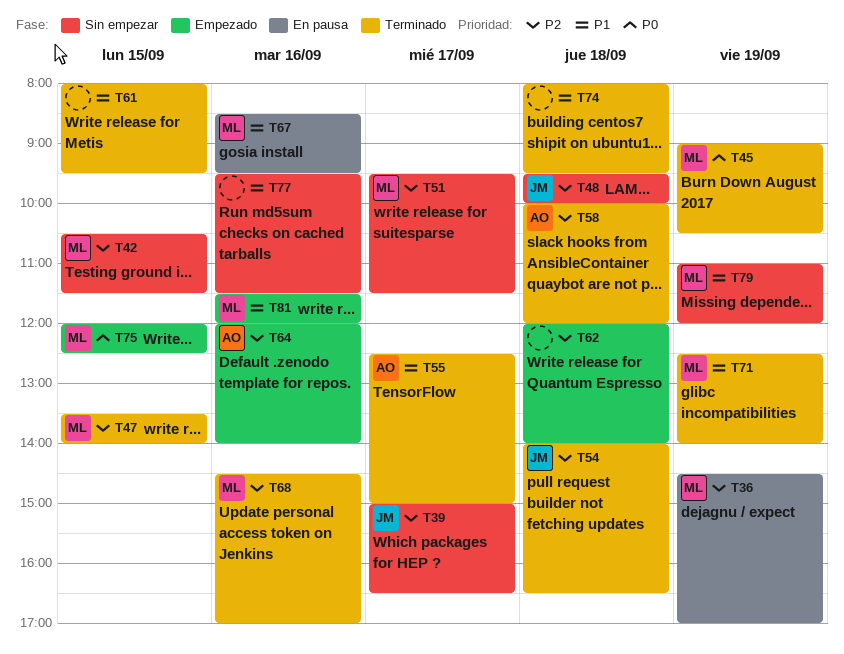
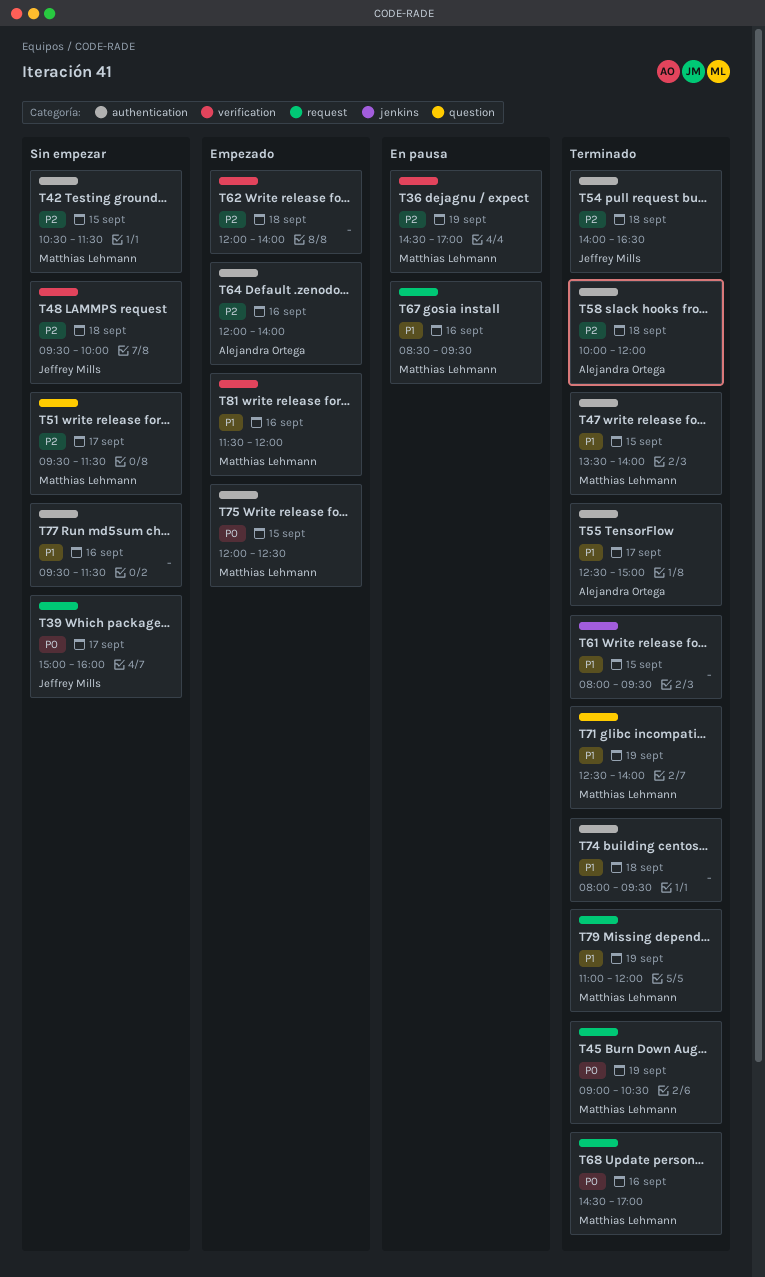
T39, priority: P2 -> P0
T39, ends: 16:30 -> 16:00
T47, priority: P2 -> P1
T68, priority: P2 -> P0
T79, status: Sin empezar -> Terminado

